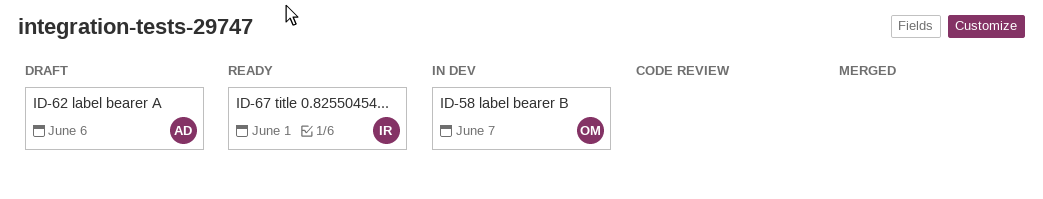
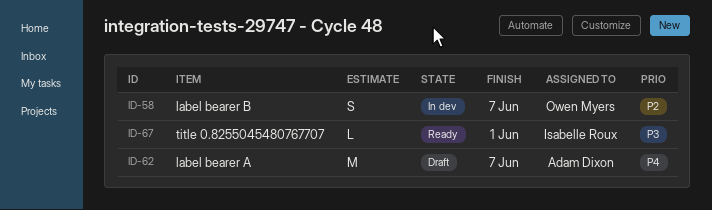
ID-62, due: Jun 6 -> Jun 7

